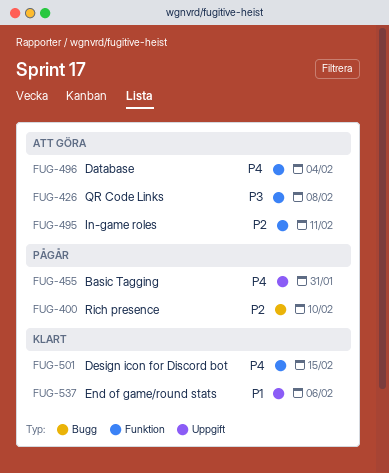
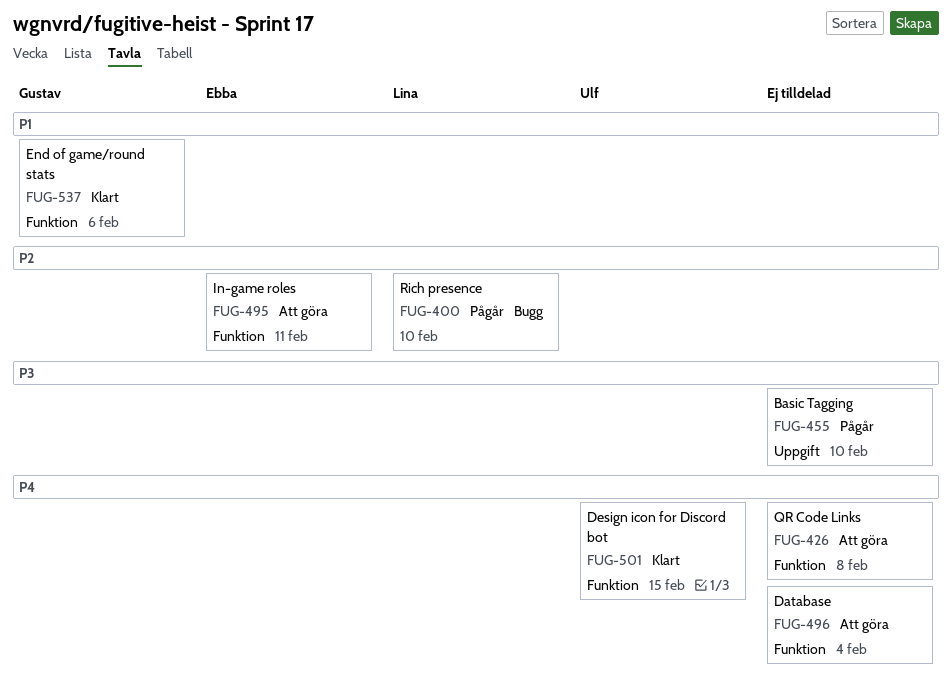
FUG-426, priority: P3 -> P4
FUG-455, priority: P4 -> P3
FUG-455, due: Jan 31 -> Feb 10
FUG-537, label: Uppgift -> Funktion

